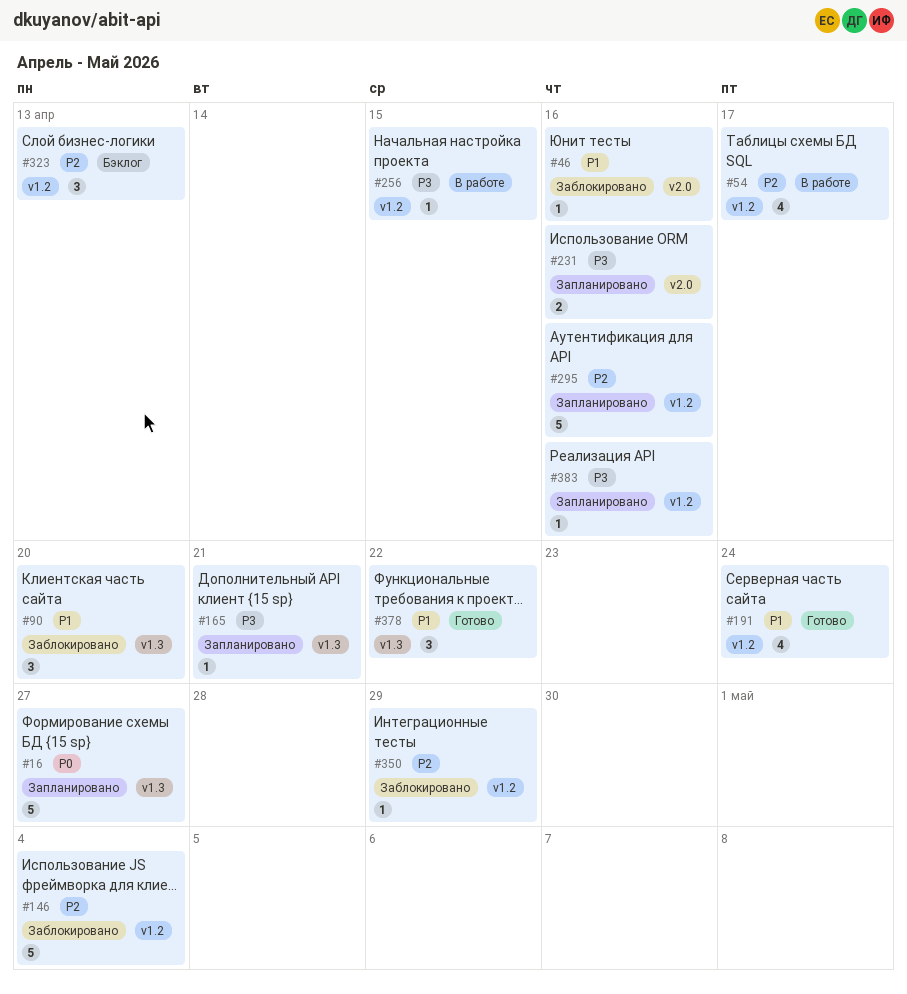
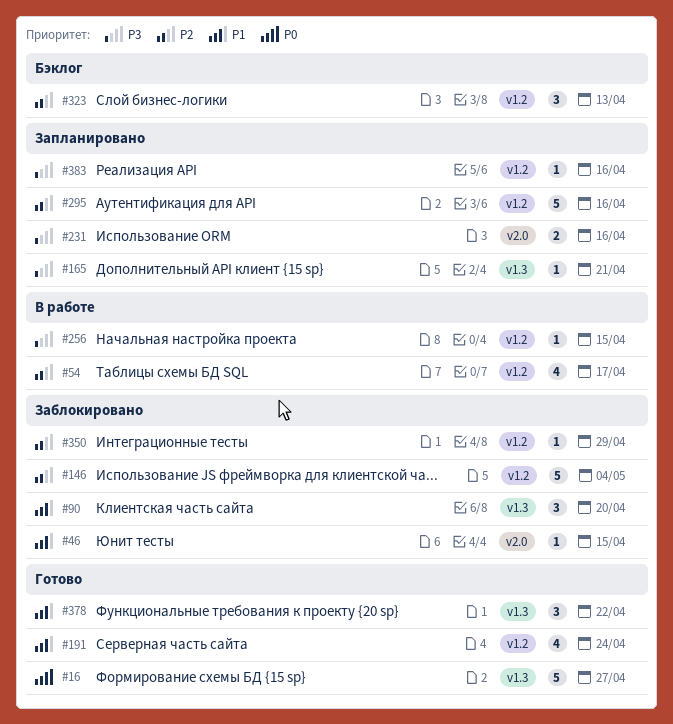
#16, status: Запланировано -> Готово
#46, due: Apr 16 -> Apr 15

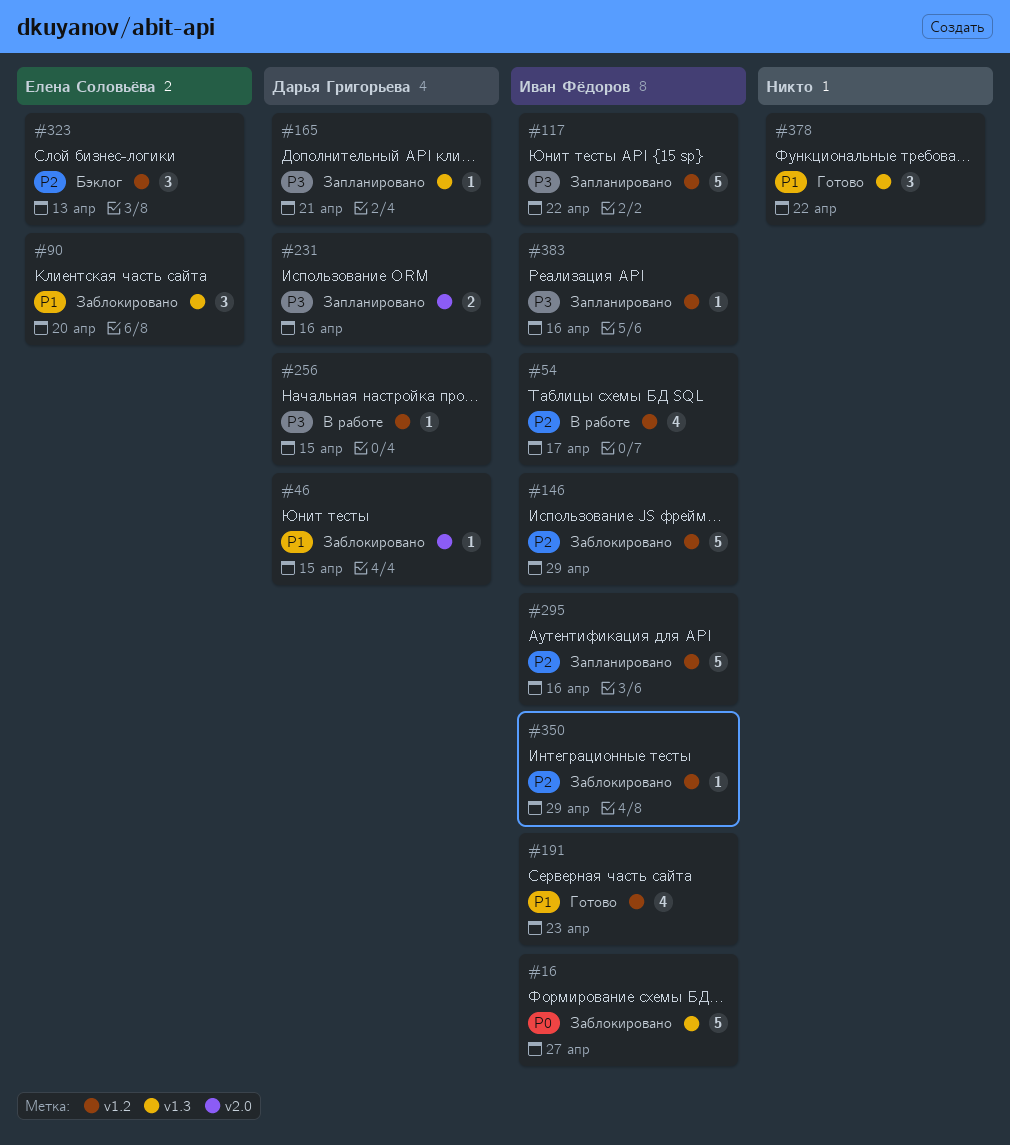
#16, status: Готово -> Заблокировано
#117: none -> present
#146, due: May 4 -> Apr 29
#191, due: Apr 24 -> Apr 23

